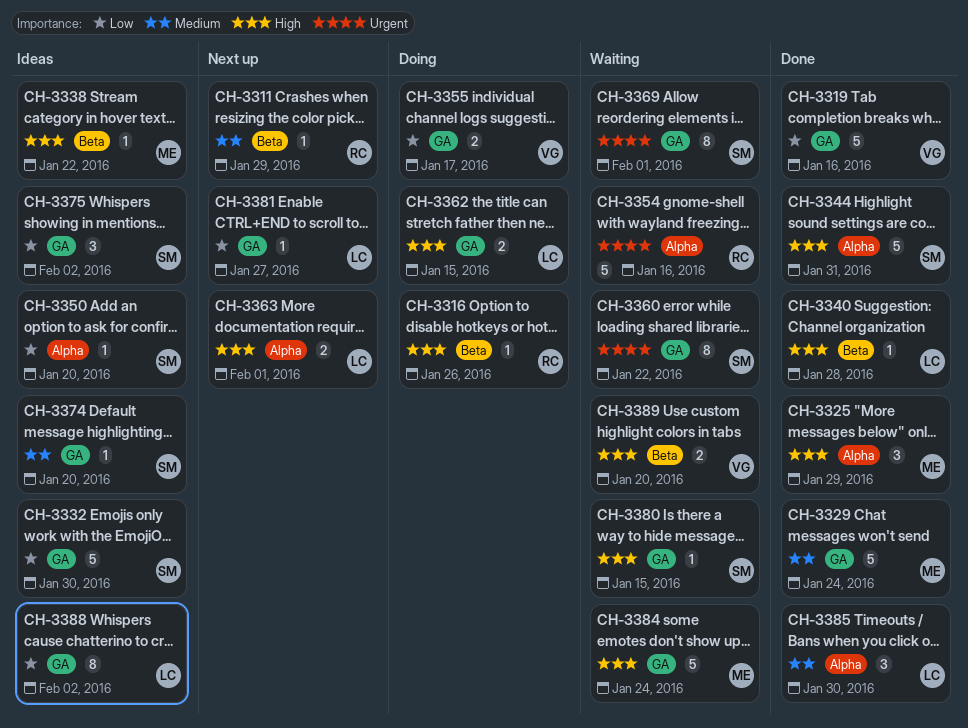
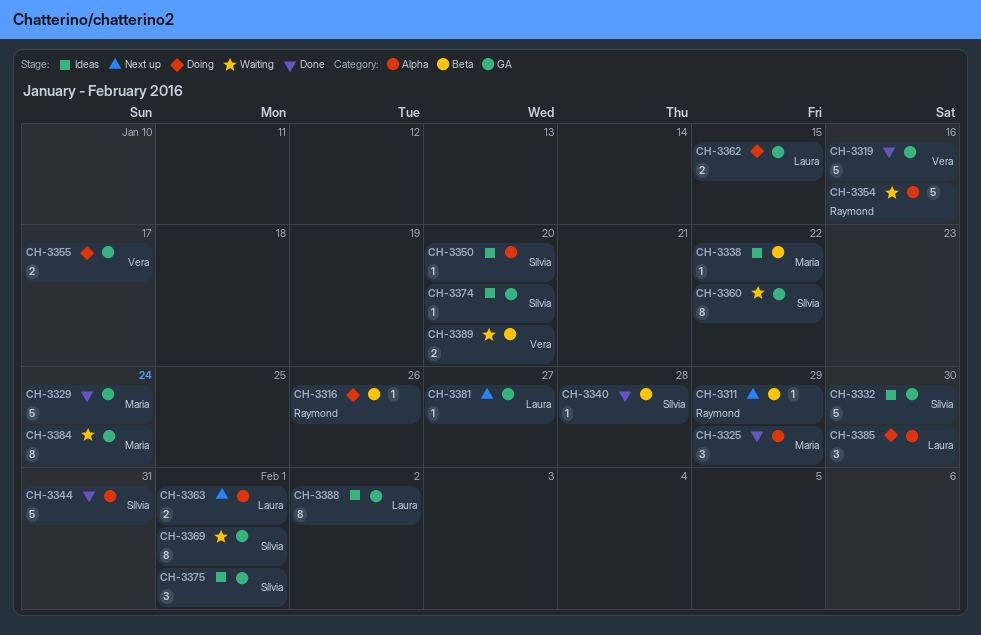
CH-3340, owner: Laura -> Sílvia
CH-3375, due: Feb 2 -> Feb 1
CH-3380: present -> none
CH-3384, estimate: 5 -> 8
CH-3385, status: Done -> Doing

